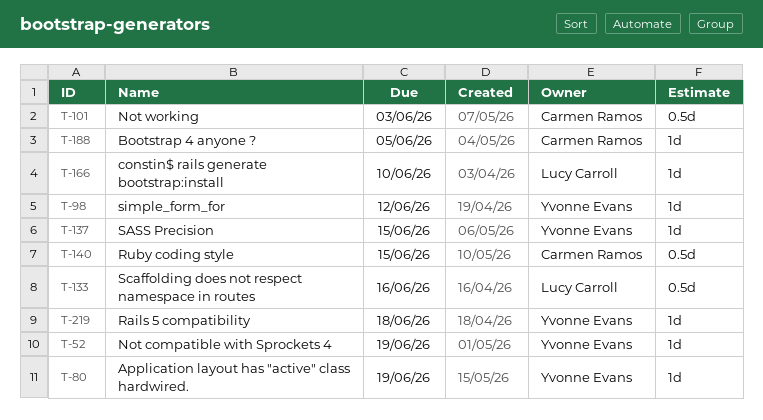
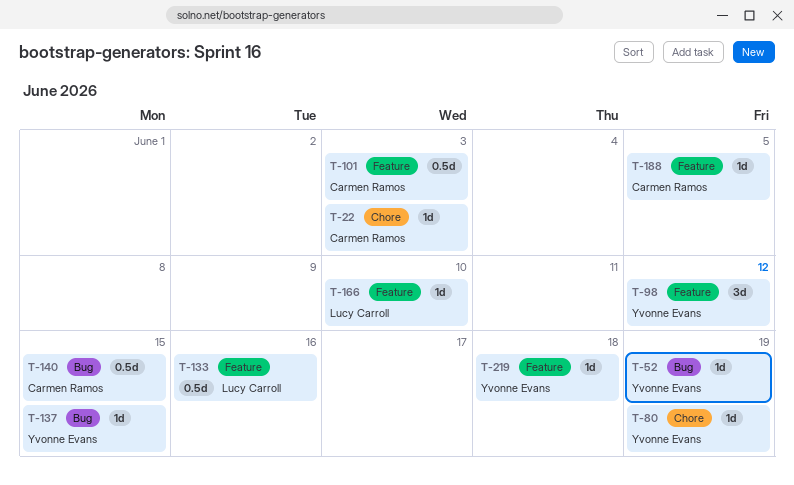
T-22: none -> present
T-98, estimate: 1d -> 3d

